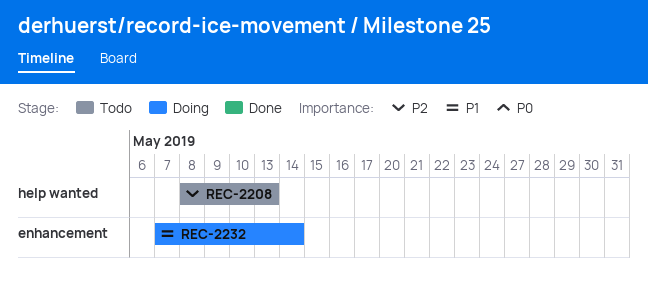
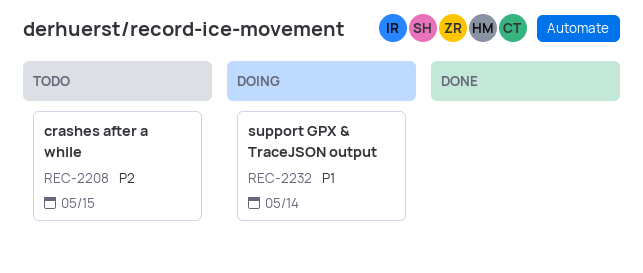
REC-2208, due: May 13 -> May 15

